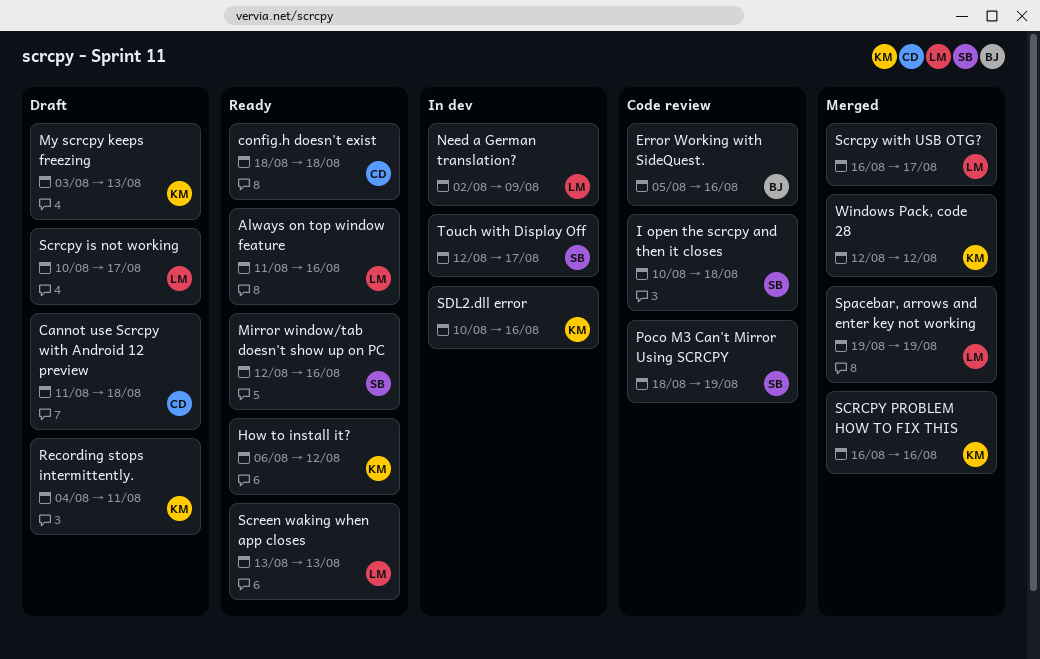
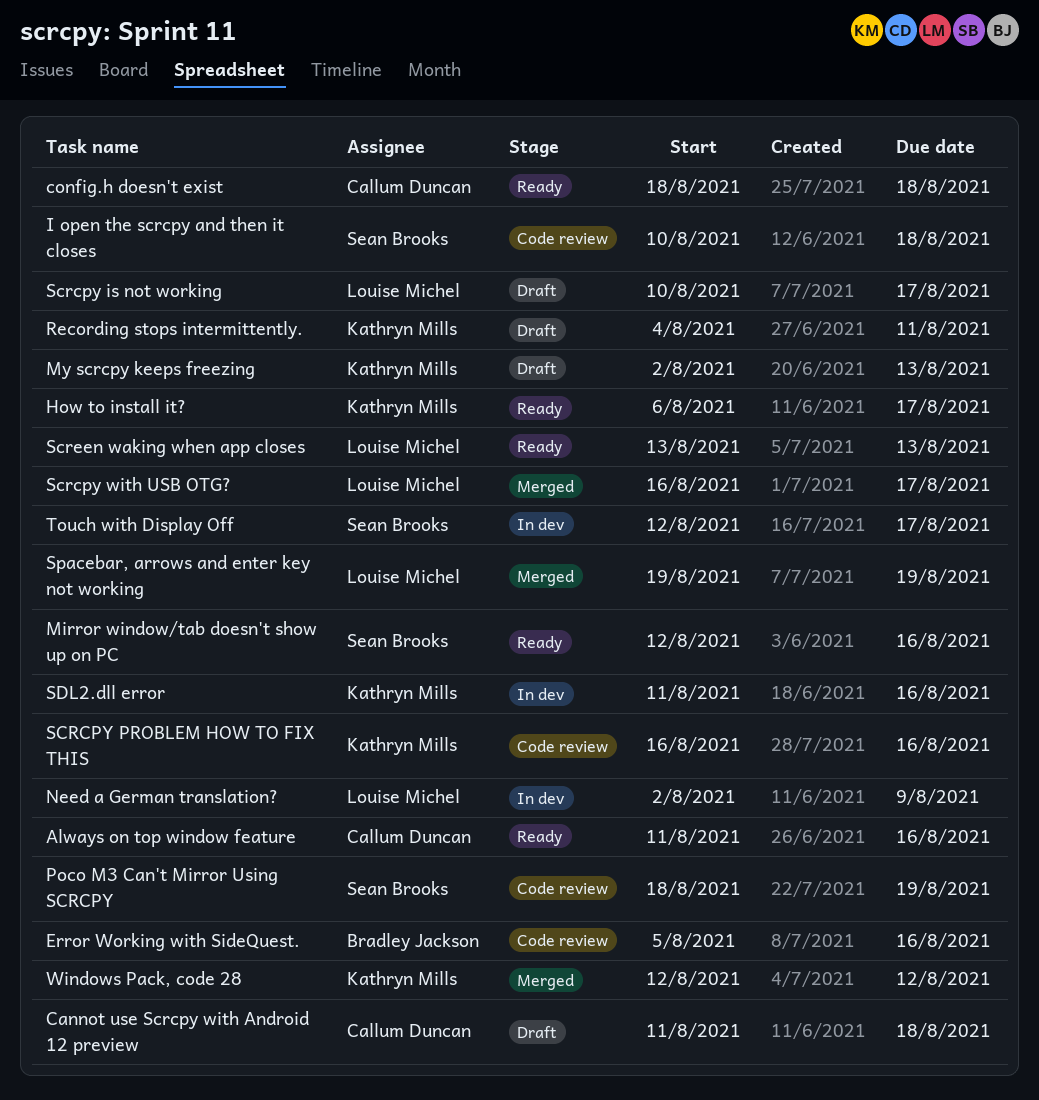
Always on top window feature, owner: Louise Michel -> Callum Duncan
How to install it?, due: Aug 12 -> Aug 17
My scrcpy keeps freezing, start: Aug 3 -> Aug 2
SCRCPY PROBLEM HOW TO FIX THIS, status: Merged -> Code review
SDL2.dll error, start: Aug 10 -> Aug 11

